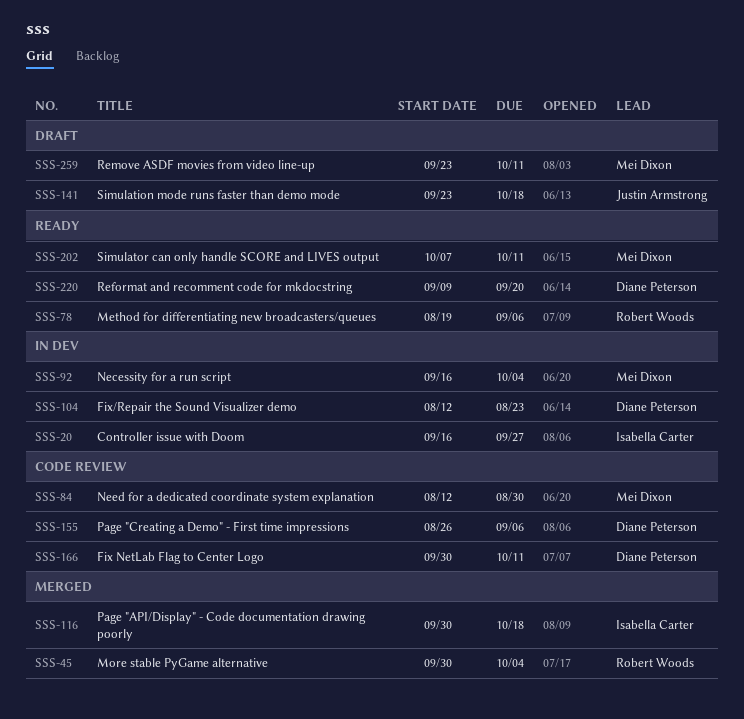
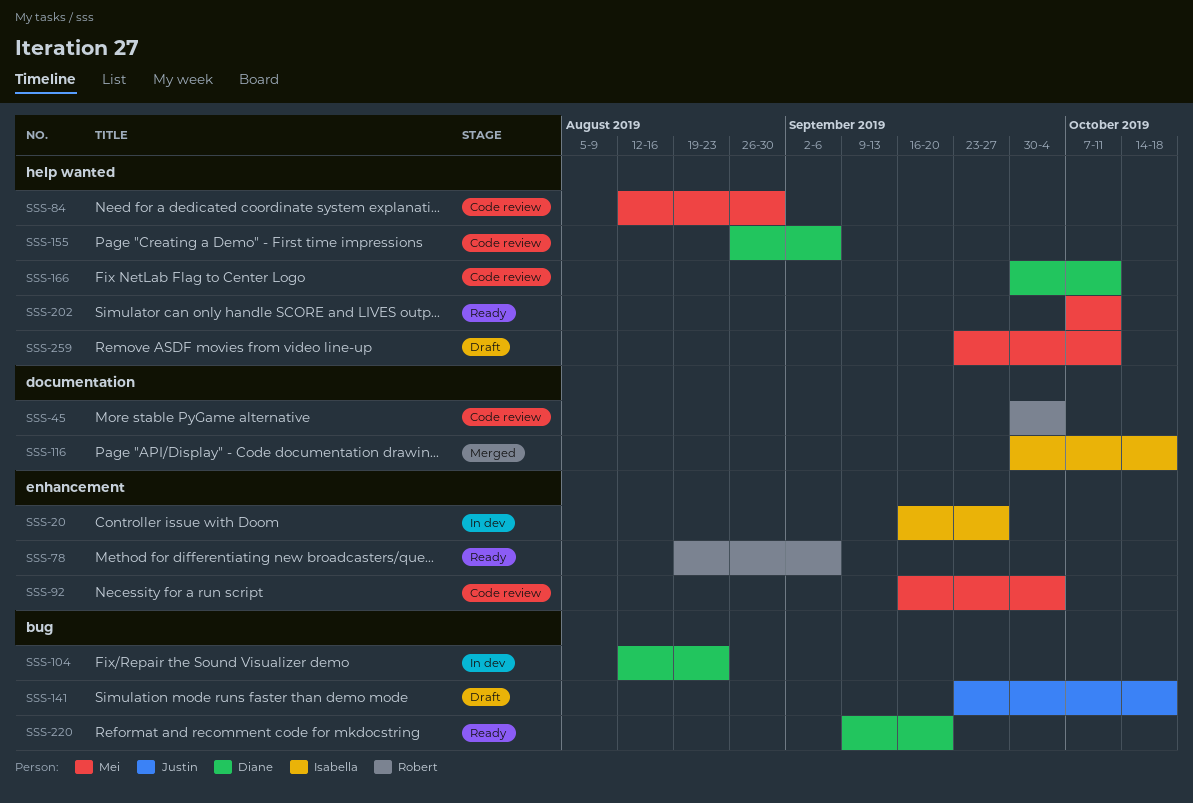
SSS-45, status: Merged -> Code review
SSS-92, status: In dev -> Code review

